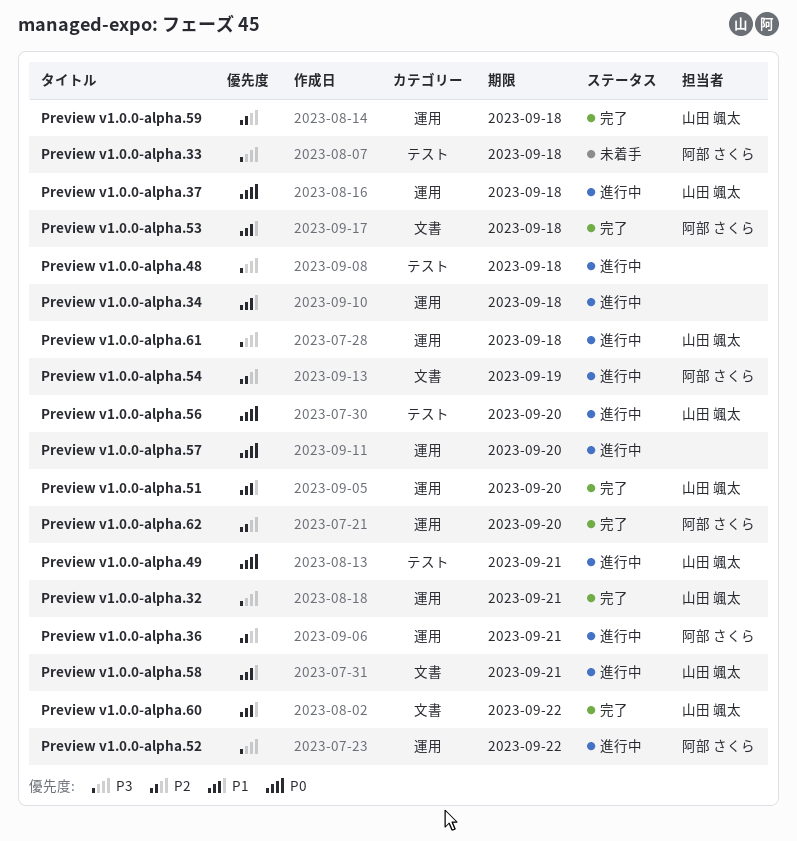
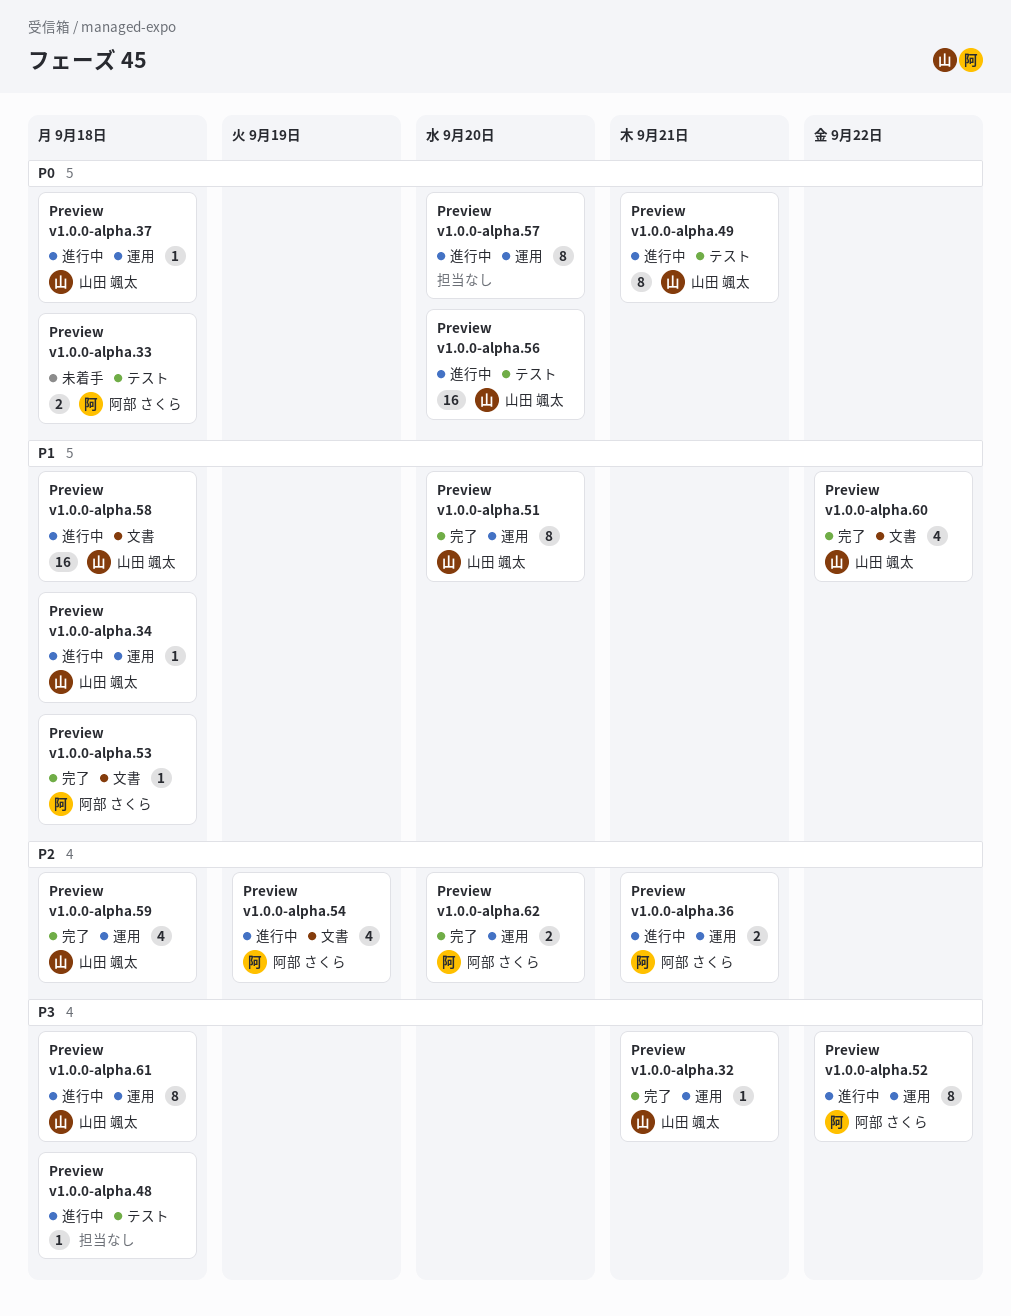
Preview v1.0.0-alpha.33, priority: P3 -> P0
Preview v1.0.0-alpha.34, owner: none -> 山田 颯太
Preview v1.0.0-alpha.58, due: Sep 21 -> Sep 18

